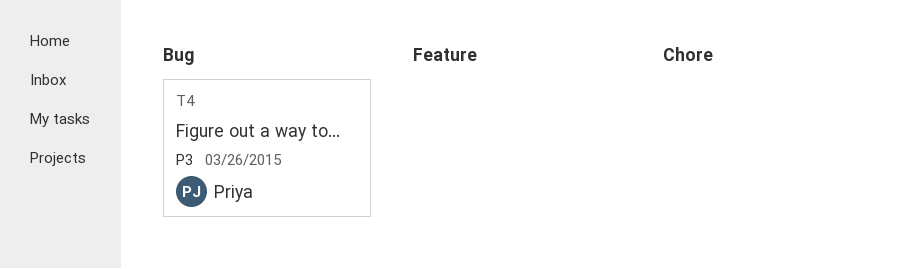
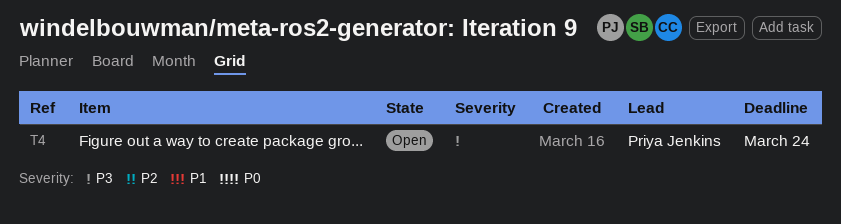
T4, due: Mar 26 -> Mar 24

